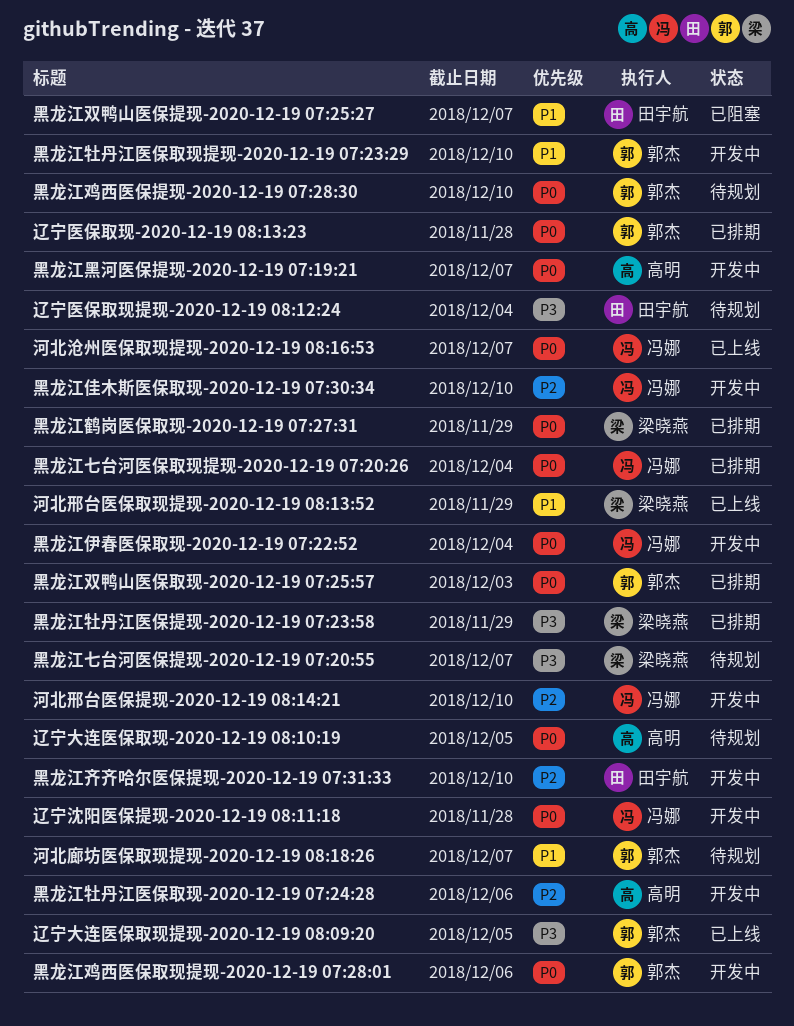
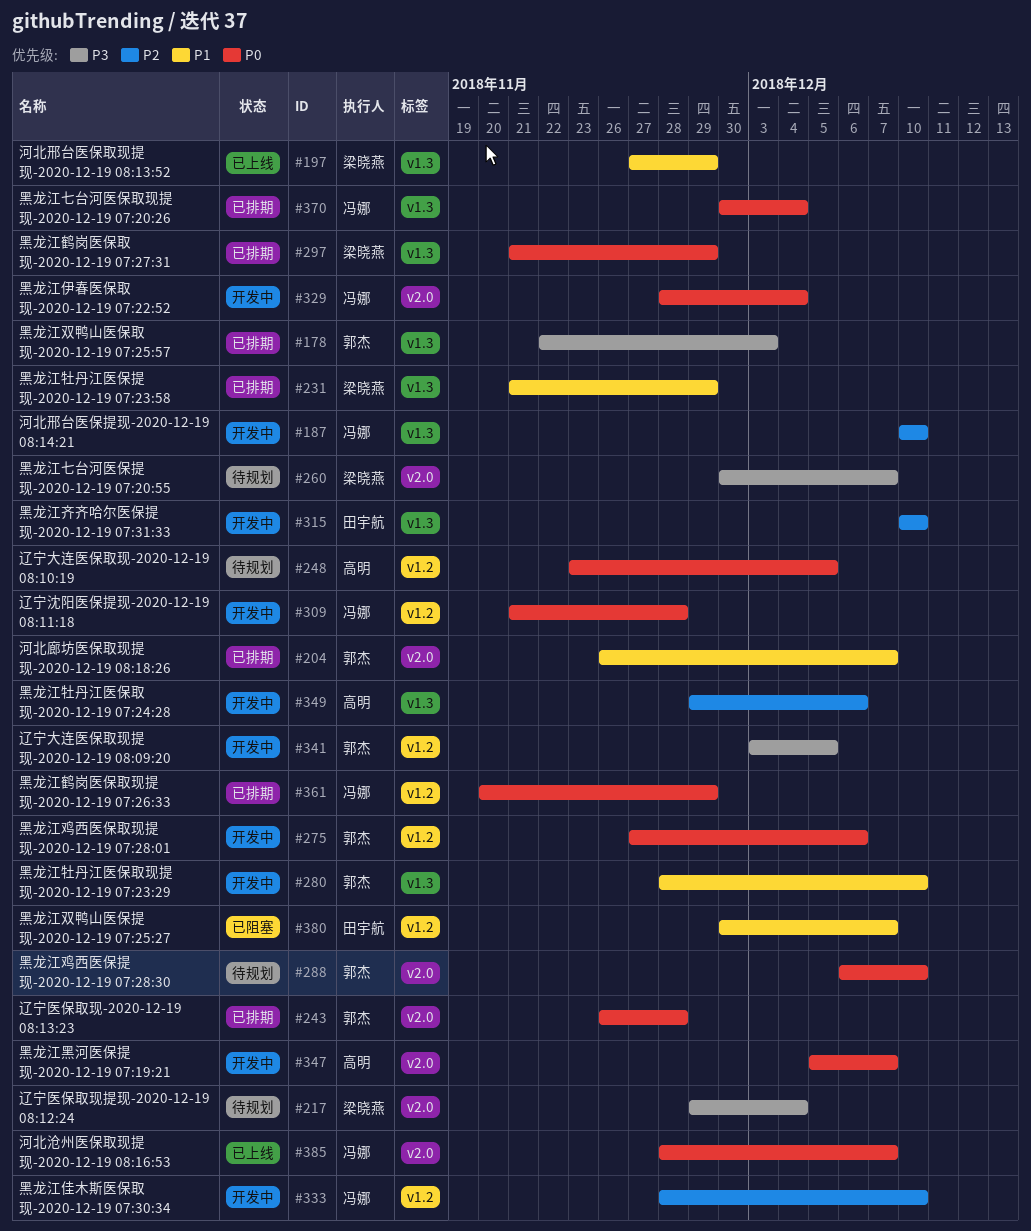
河北廊坊医保取现提现-2020-12-19 08:18:26, status: 待规划 -> 已排期
辽宁医保取现提现-2020-12-19 08:12:24, owner: 田宇航 -> 梁晓燕
辽宁大连医保取现提现-2020-12-19 08:09:20, status: 已上线 -> 开发中
黑龙江双鸭山医保取现-2020-12-19 07:25:57, priority: P0 -> P3
黑龙江牡丹江医保提现-2020-12-19 07:23:58, priority: P3 -> P1
黑龙江鹤岗医保取现提现-2020-12-19 07:26:33: none -> present

